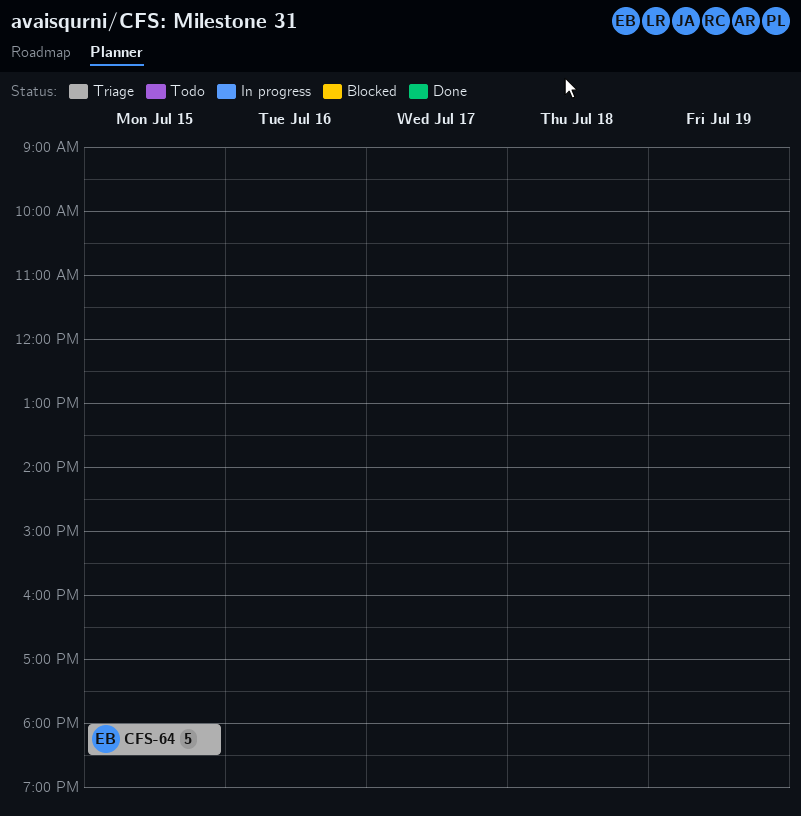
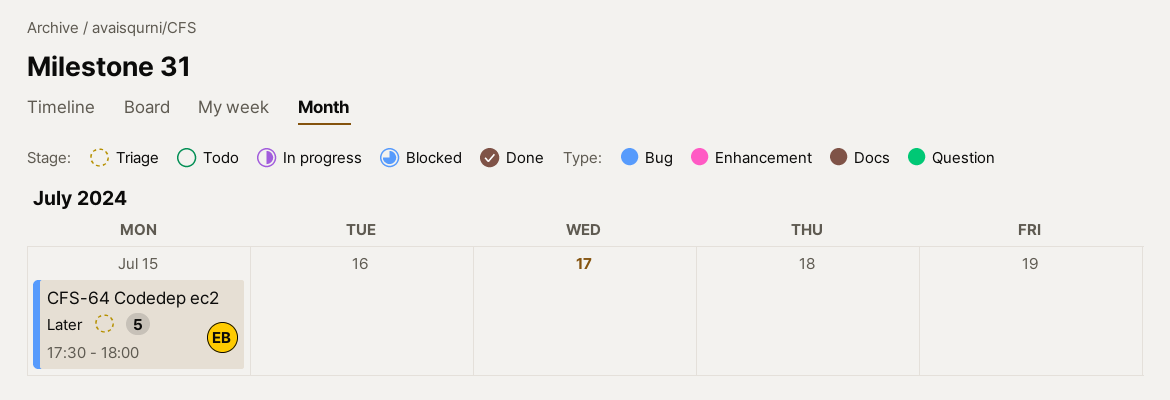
CFS-64, begins: 18:00 -> 17:30
CFS-64, ends: 18:30 -> 18:00

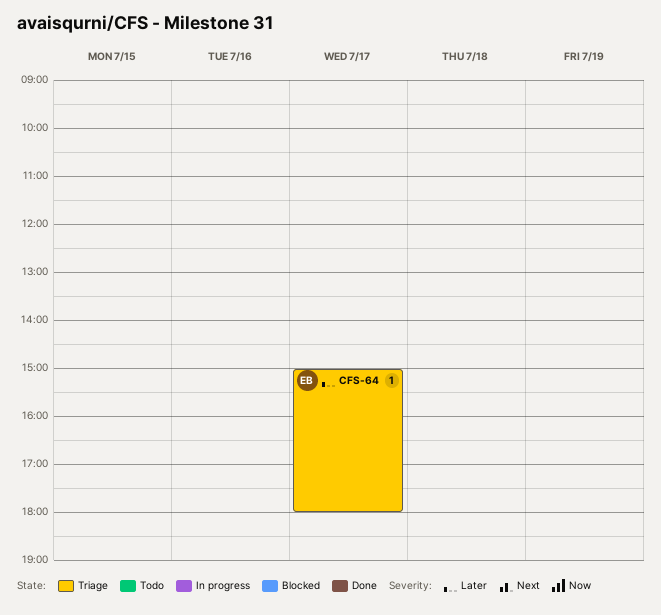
CFS-64, estimate: 5 -> 1
CFS-64, day: Jul 15 -> Jul 17
CFS-64, begins: 17:30 -> 15:00

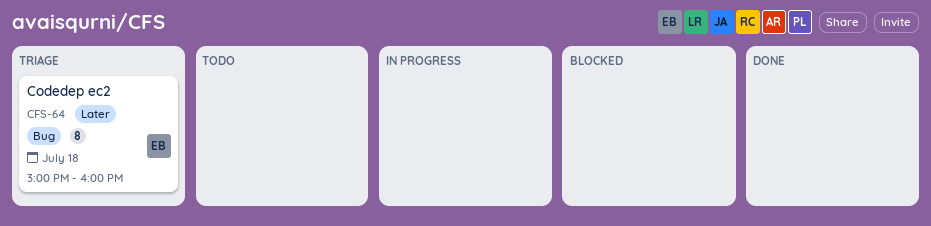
CFS-64, estimate: 1 -> 8
CFS-64, day: Jul 17 -> Jul 18
CFS-64, ends: 18:00 -> 16:00

